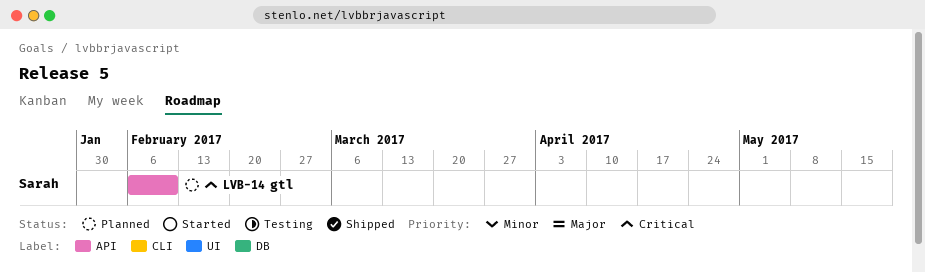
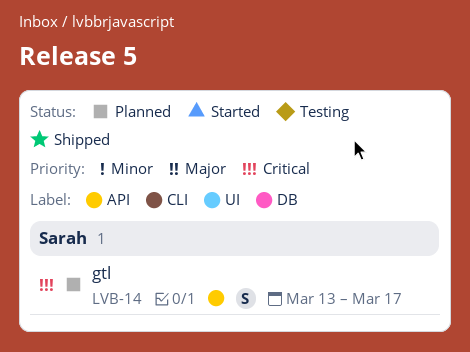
LVB-14, start: Feb 6 -> Mar 13
LVB-14, due: Feb 10 -> Mar 17

